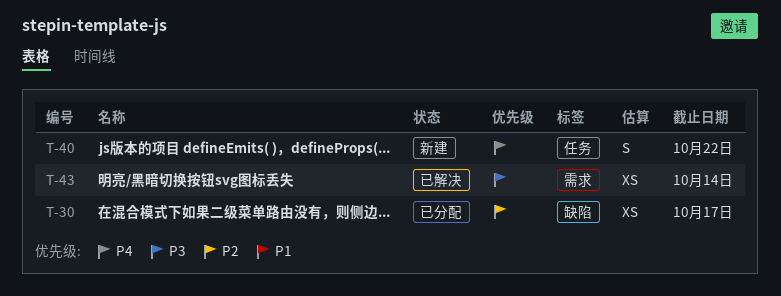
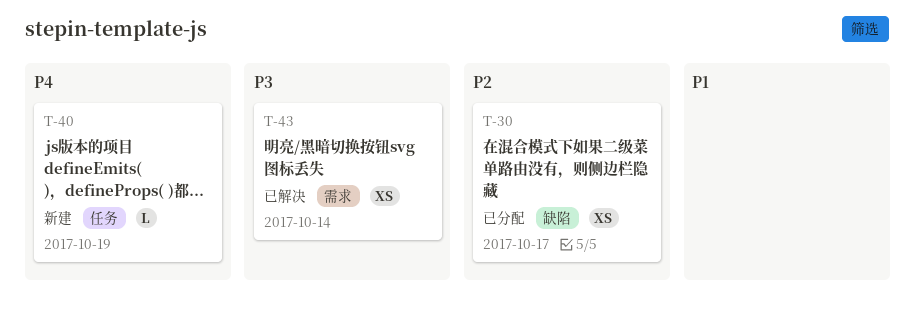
T-40, estimate: S -> L
T-40, due: Oct 22 -> Oct 19

